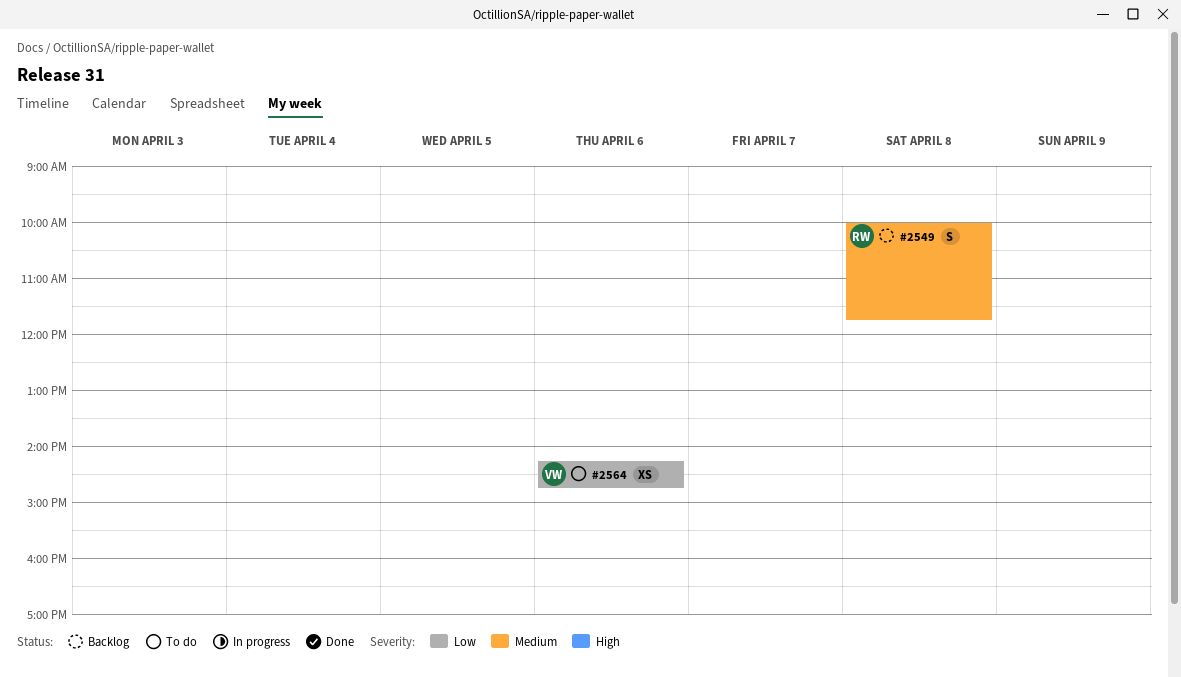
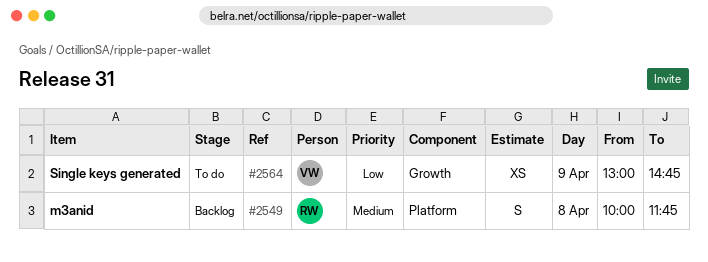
#2564, day: Apr 6 -> Apr 9
#2564, begins: 14:15 -> 13:00

